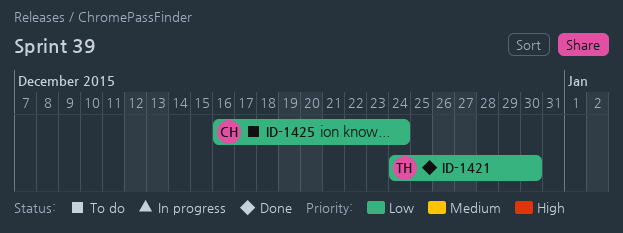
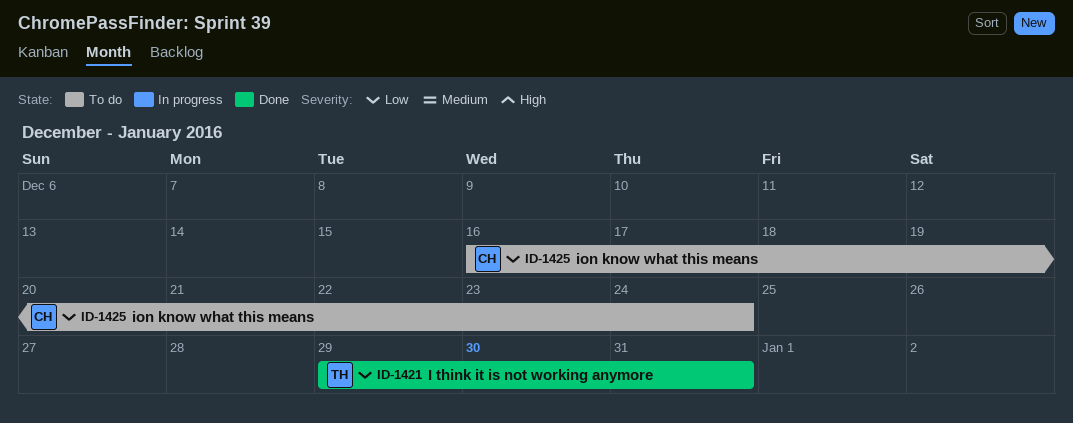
ID-1421, start: Dec 24 -> Dec 29
ID-1421, due: Dec 30 -> Dec 31

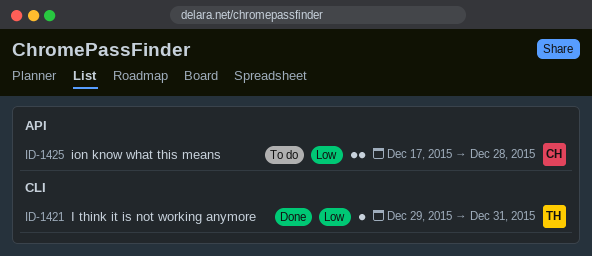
ID-1425, start: Dec 16 -> Dec 17
ID-1425, due: Dec 24 -> Dec 28

